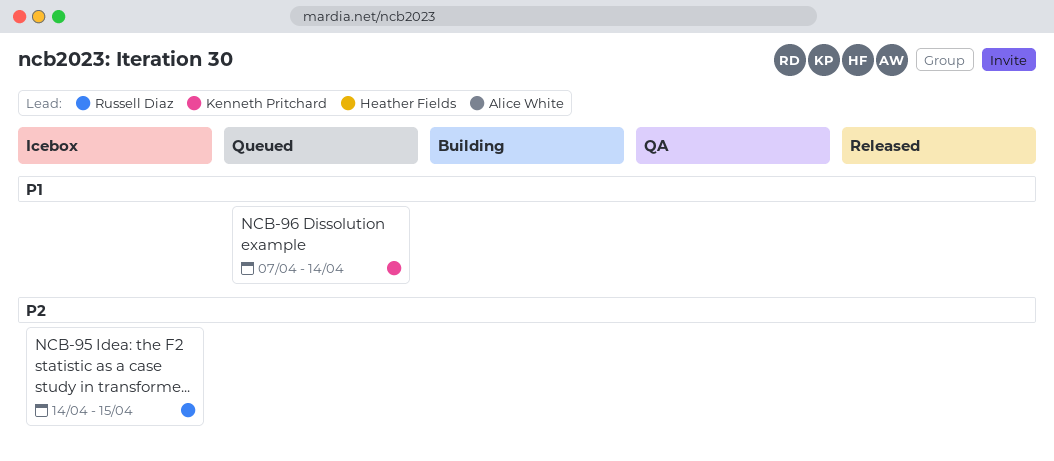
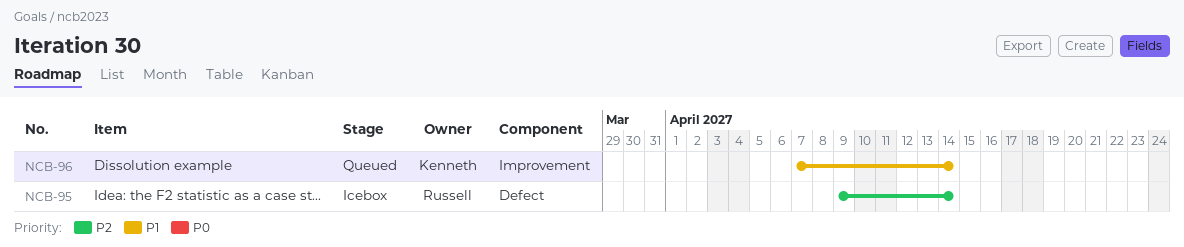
NCB-95, start: Apr 14 -> Apr 9
NCB-95, due: Apr 15 -> Apr 14

